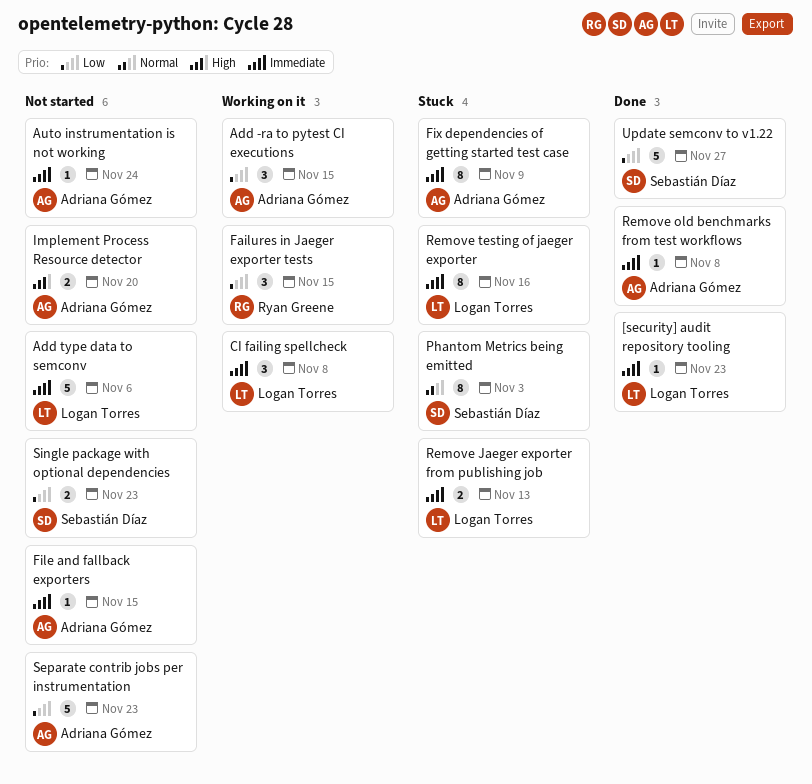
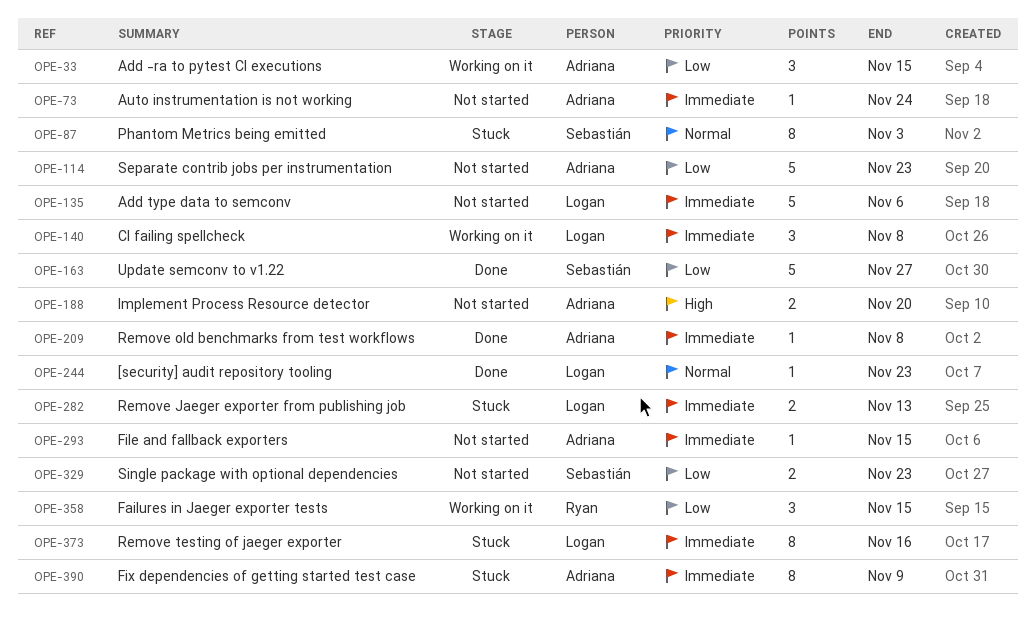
[security] audit repository tooling, priority: Immediate -> Normal

